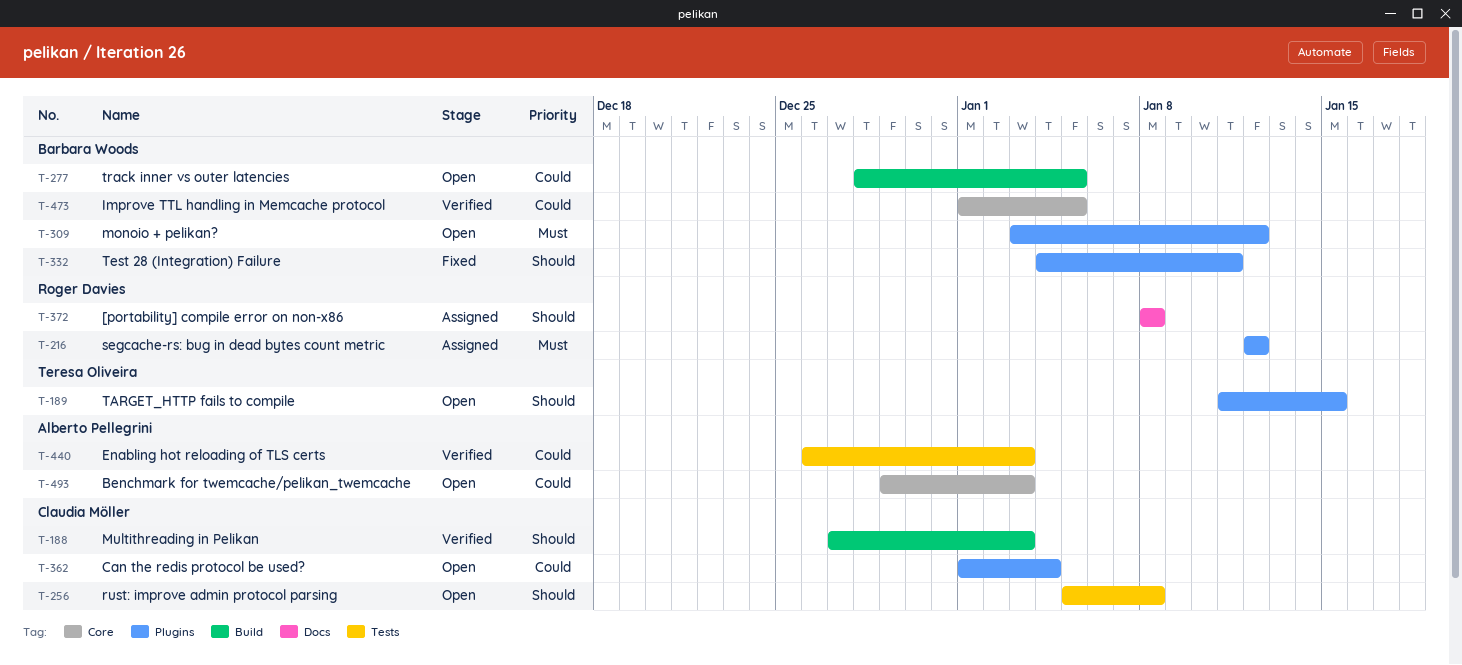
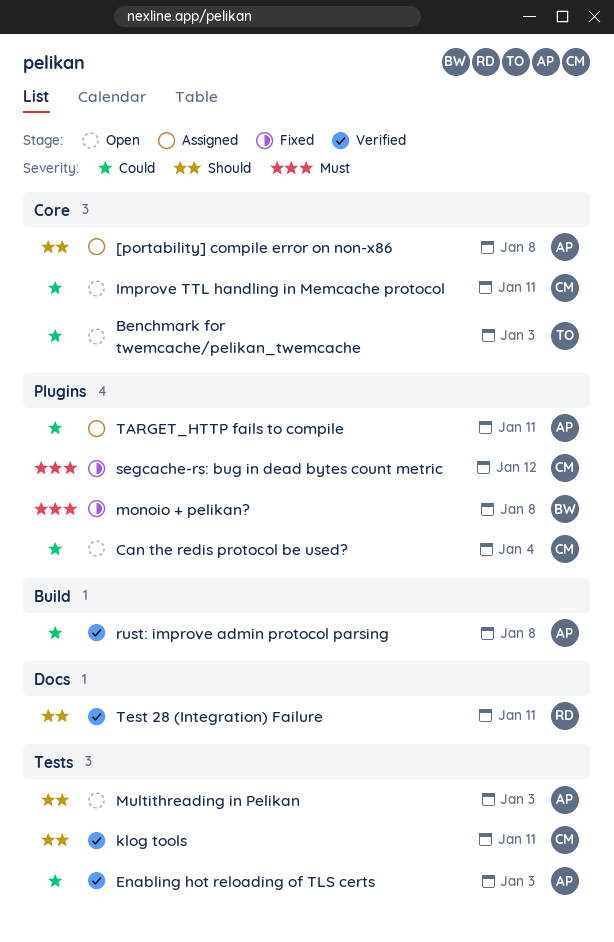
[portability] compile error on non-x86, owner: Roger Davies -> Alberto Pellegrini
[portability] compile error on non-x86, label: Docs -> Core
Benchmark for twemcache/pelikan_twemcache, owner: Alberto Pellegrini -> Teresa Oliveira
Improve TTL handling in Memcache protocol, status: Verified -> Open
Improve TTL handling in Memcache protocol, owner: Barbara Woods -> Claudia Möller
Improve TTL handling in Memcache protocol, due: Jan 5 -> Jan 11
klog tools: none -> present
monoio + pelikan?, status: Open -> Fixed
monoio + pelikan?, due: Jan 12 -> Jan 8
Multithreading in Pelikan, status: Verified -> Open
Multithreading in Pelikan, owner: Claudia Möller -> Alberto Pellegrini
Multithreading in Pelikan, label: Build -> Tests
rust: improve admin protocol parsing, status: Open -> Verified
rust: improve admin protocol parsing, owner: Claudia Möller -> Alberto Pellegrini
rust: improve admin protocol parsing, priority: Should -> Could
rust: improve admin protocol parsing, label: Tests -> Build
segcache-rs: bug in dead bytes count metric, status: Assigned -> Fixed
segcache-rs: bug in dead bytes count metric, owner: Roger Davies -> Claudia Möller
TARGET_HTTP fails to compile, status: Open -> Assigned
TARGET_HTTP fails to compile, owner: Teresa Oliveira -> Alberto Pellegrini
TARGET_HTTP fails to compile, priority: Should -> Could
TARGET_HTTP fails to compile, due: Jan 15 -> Jan 11
Test 28 (Integration) Failure, status: Fixed -> Verified
Test 28 (Integration) Failure, owner: Barbara Woods -> Roger Davies
Test 28 (Integration) Failure, label: Plugins -> Docs
track inner vs outer latencies: present -> none

